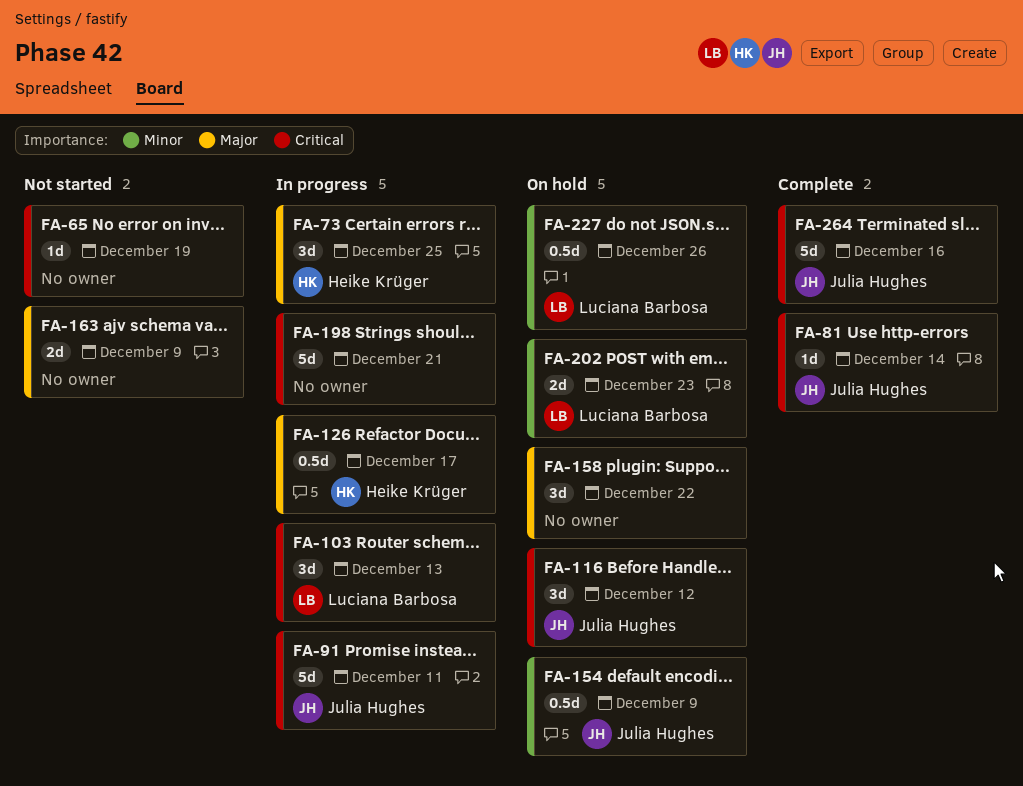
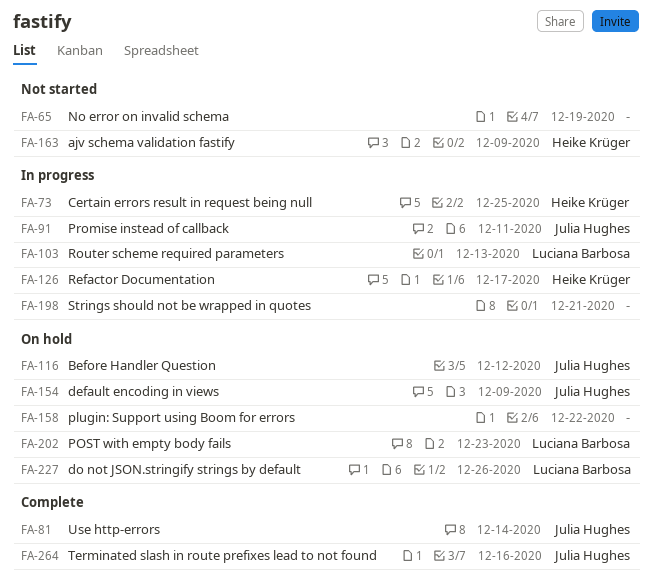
FA-163, owner: none -> Heike Krüger

